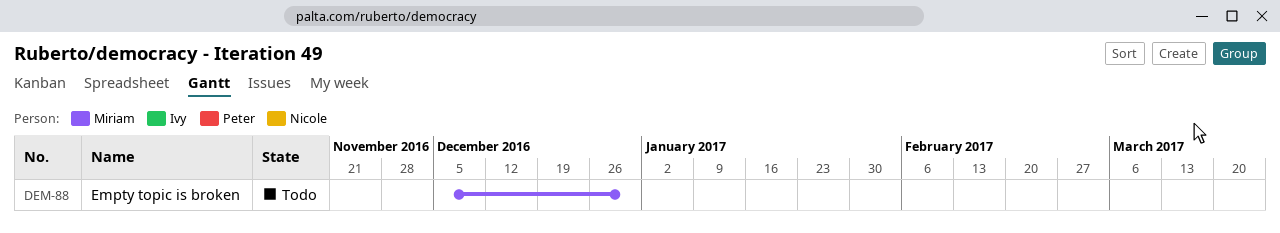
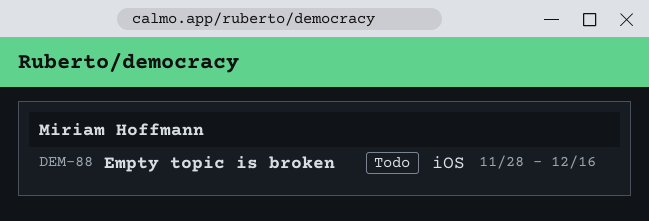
DEM-88, start: Dec 5 -> Nov 28
DEM-88, due: Dec 30 -> Dec 16

